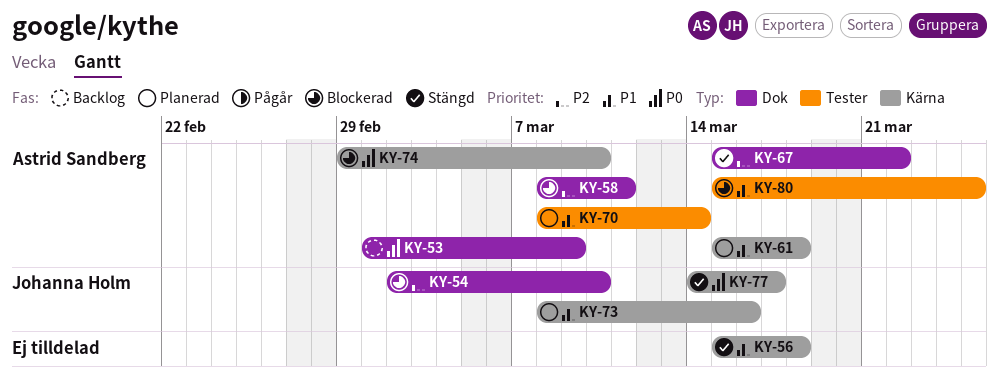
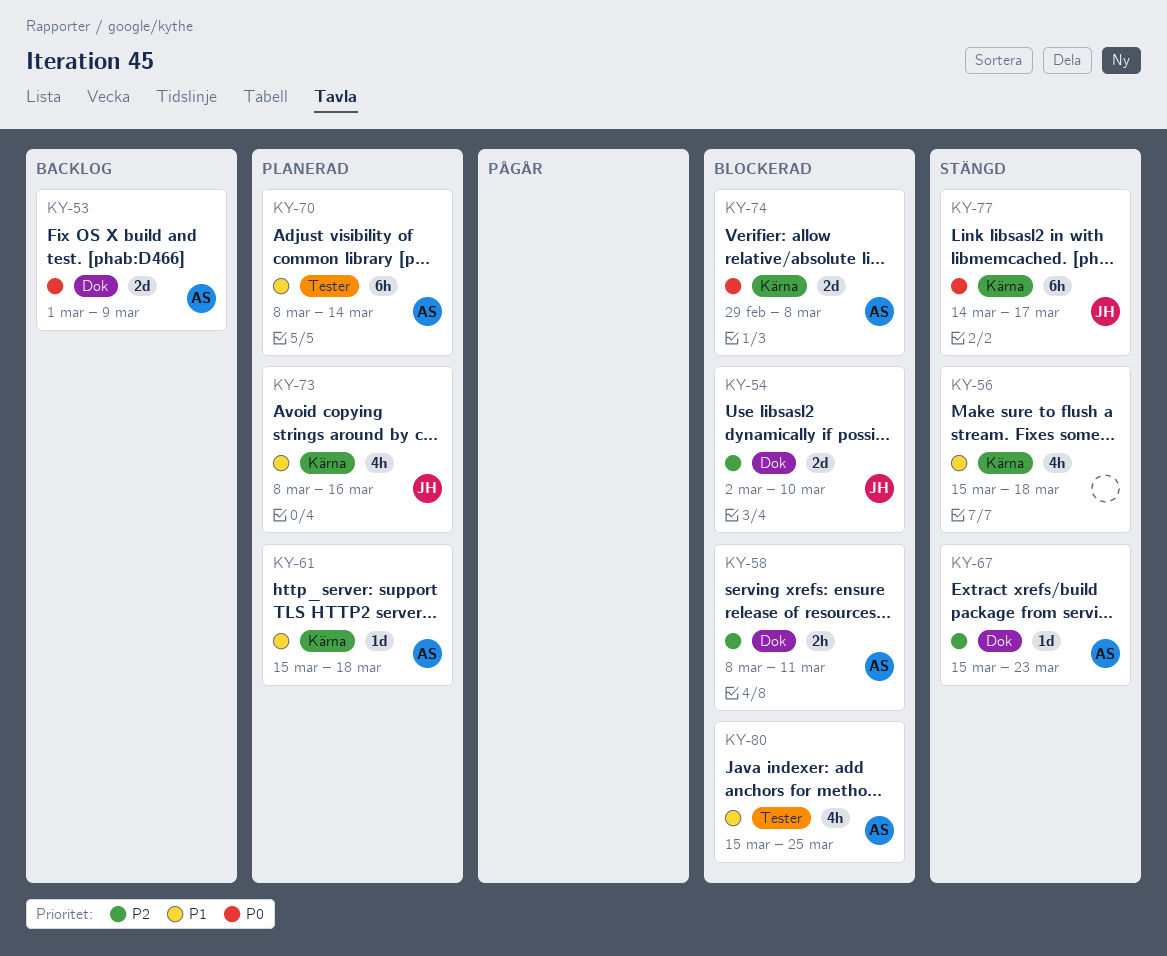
KY-67, due: Mar 22 -> Mar 23
KY-74, due: Mar 10 -> Mar 8

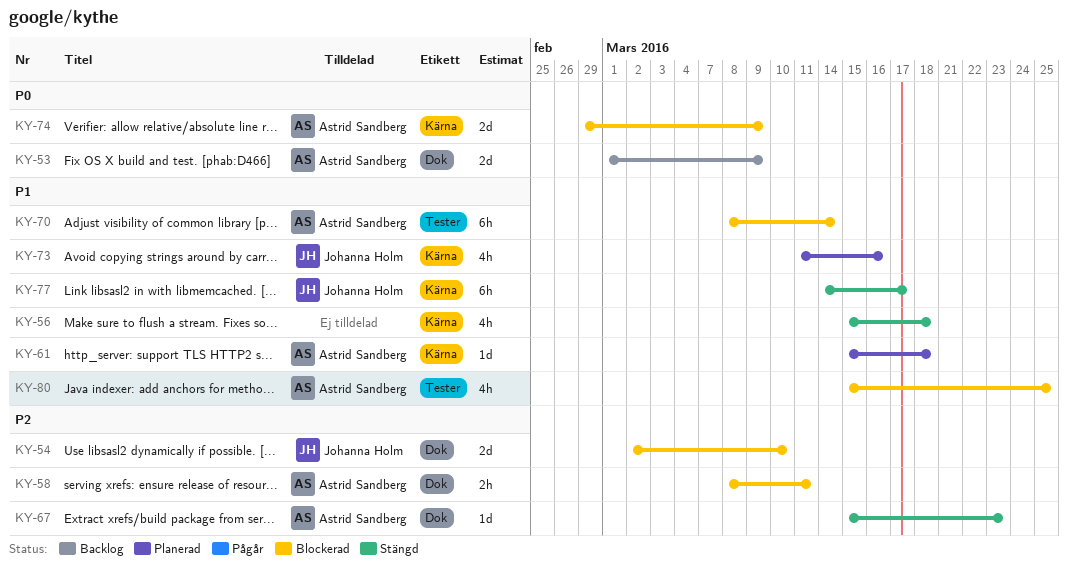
KY-70, status: Planerad -> Blockerad
KY-73, start: Mar 8 -> Mar 11
KY-74, due: Mar 8 -> Mar 9
KY-77, priority: P0 -> P1

